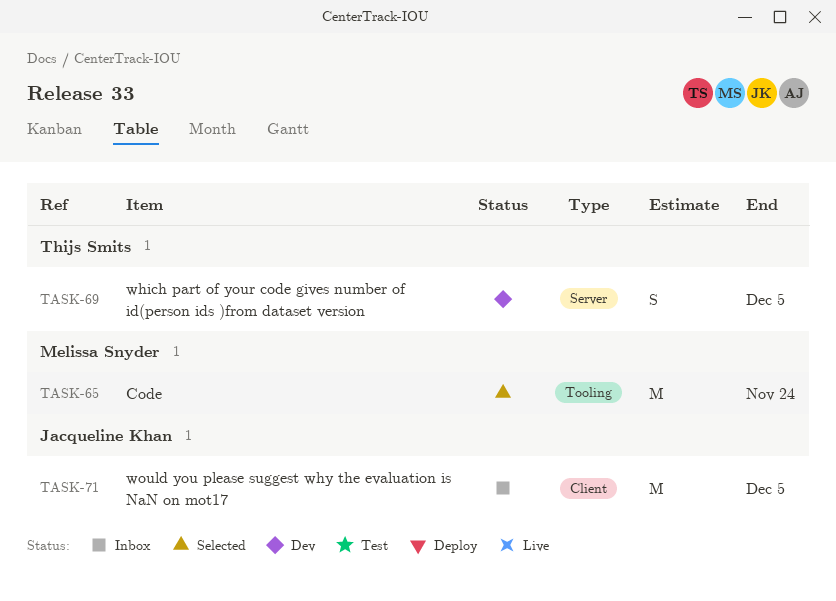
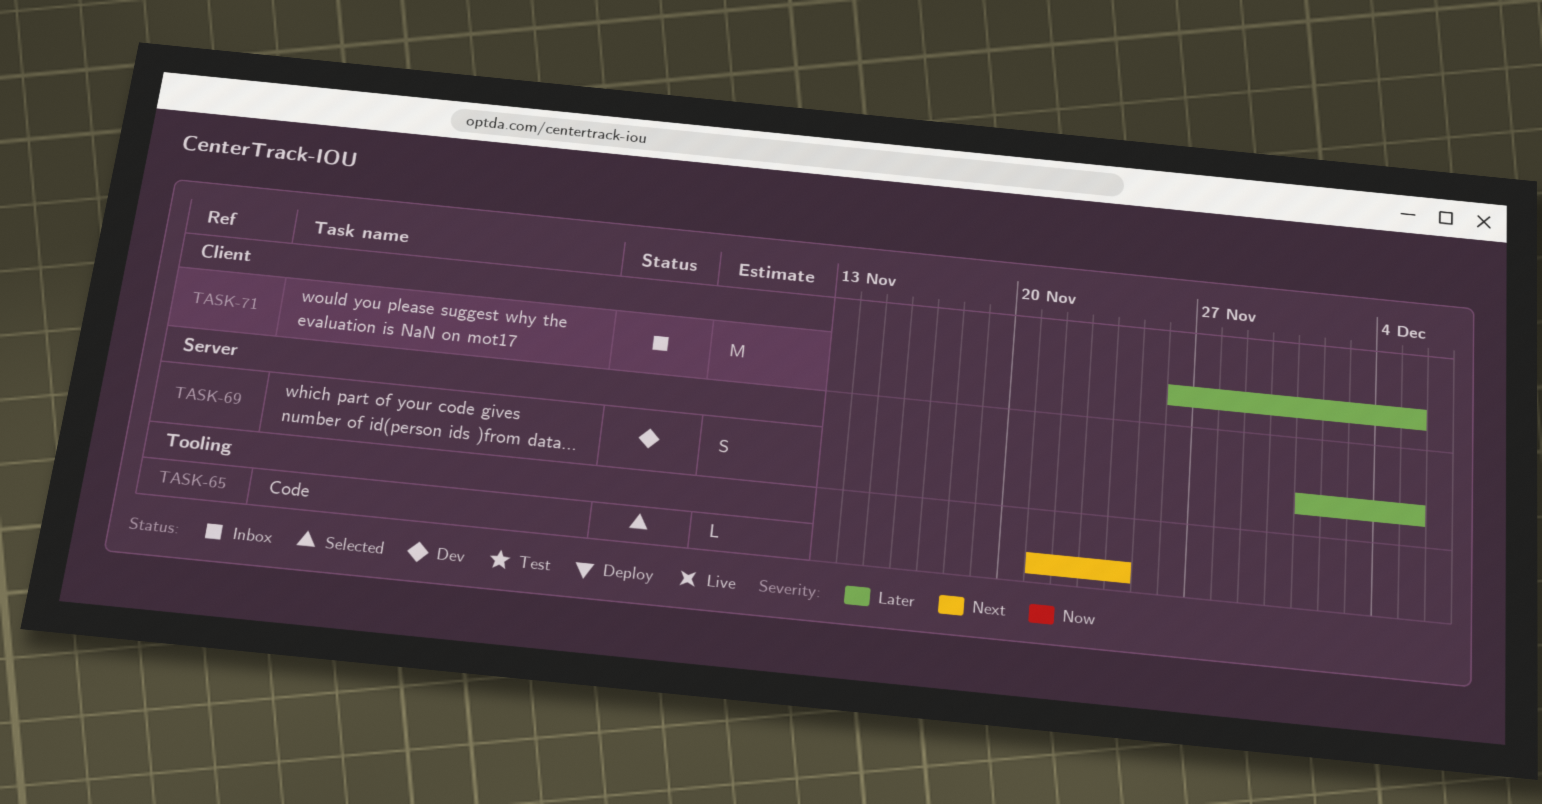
TASK-65, estimate: M -> L

